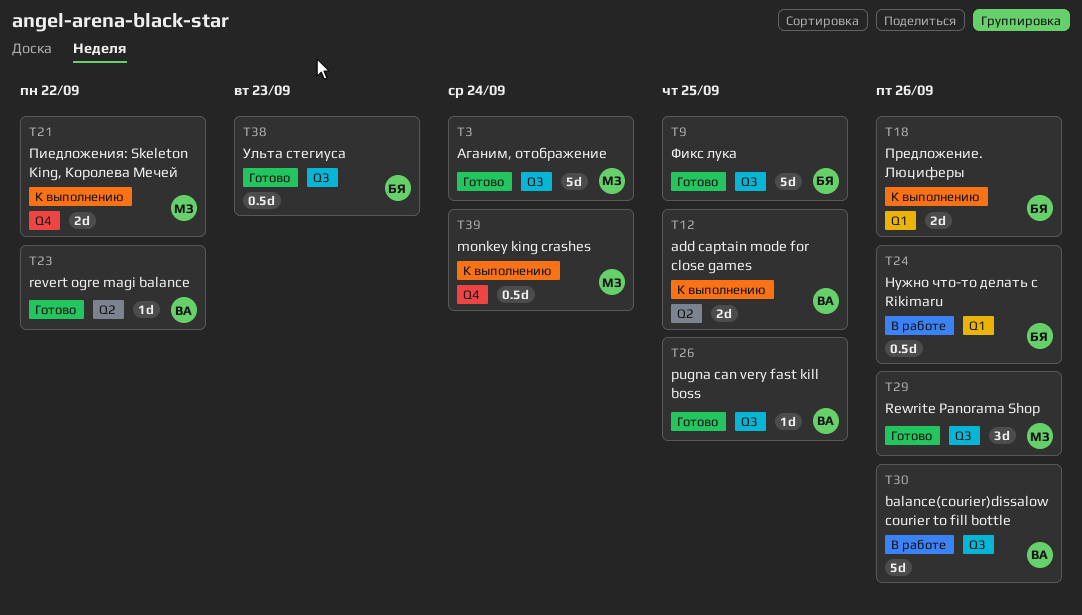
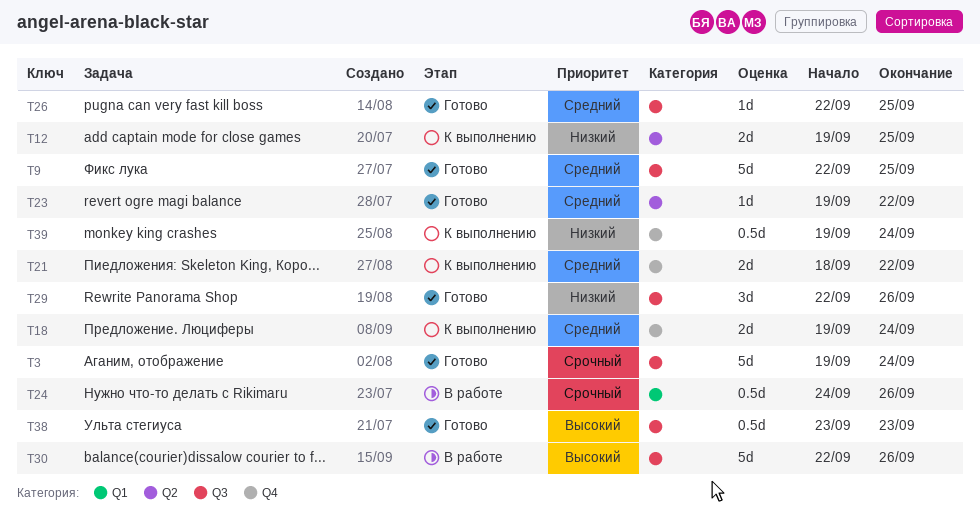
T18, label: Q1 -> Q4
T18, due: Sep 26 -> Sep 24

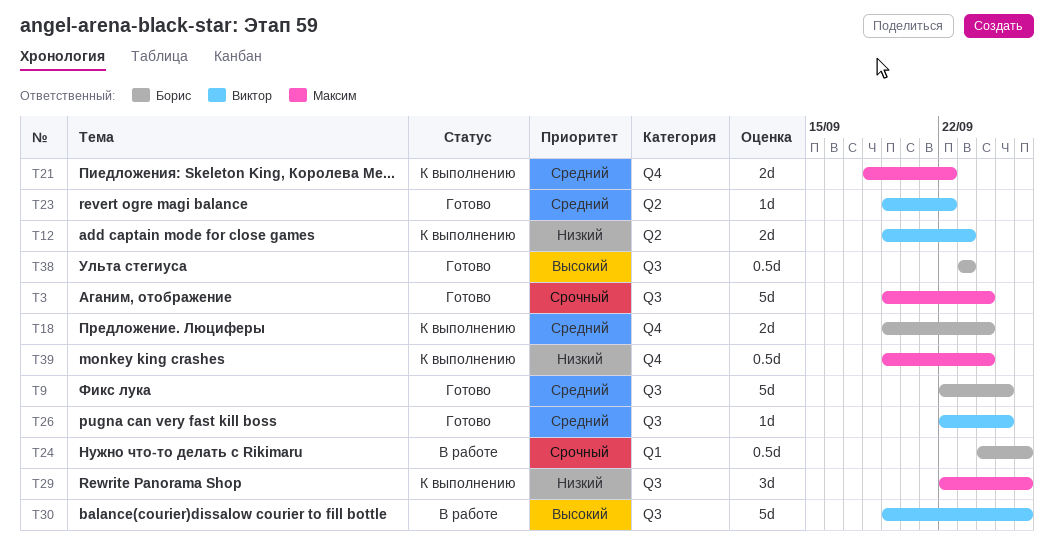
T12, due: Sep 25 -> Sep 23
T29, status: Готово -> К выполнению
T30, start: Sep 22 -> Sep 19

